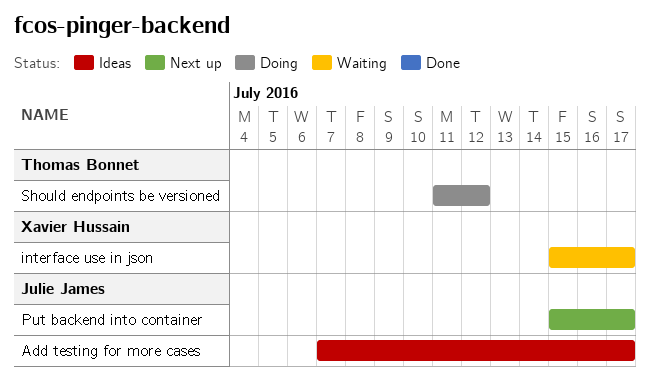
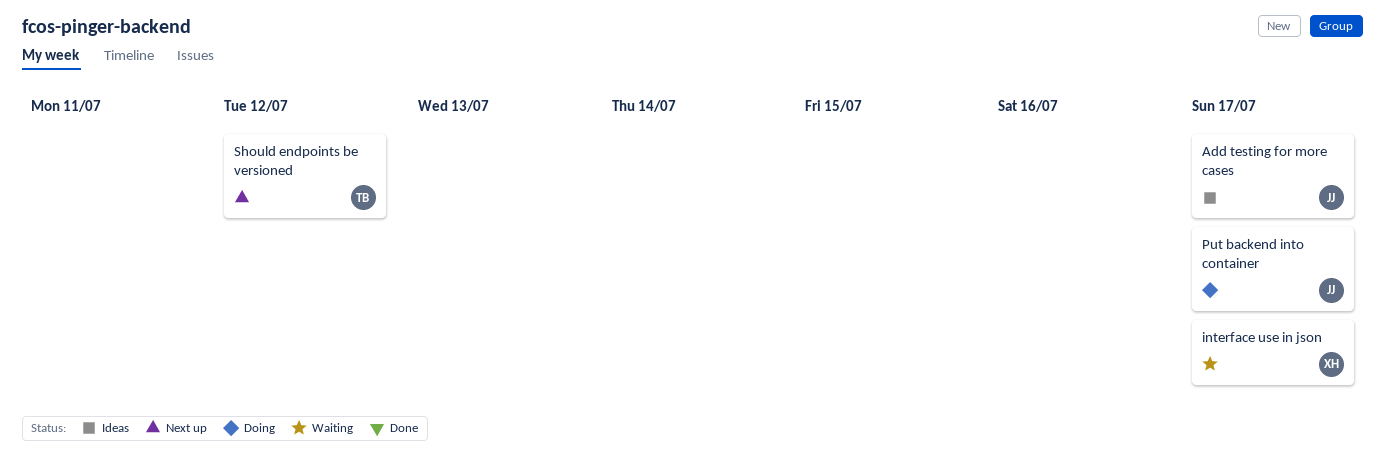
Put backend into container, status: Next up -> Doing
Should endpoints be versioned, status: Doing -> Next up

